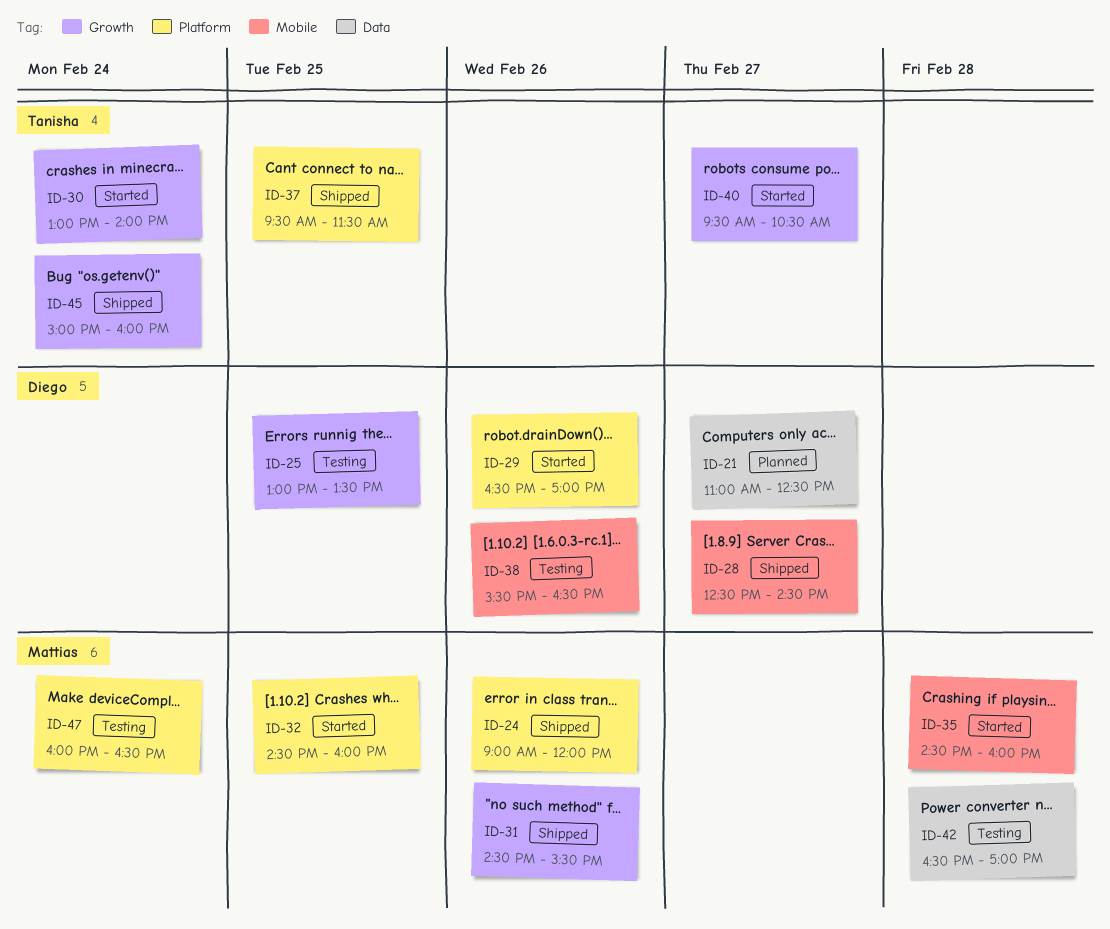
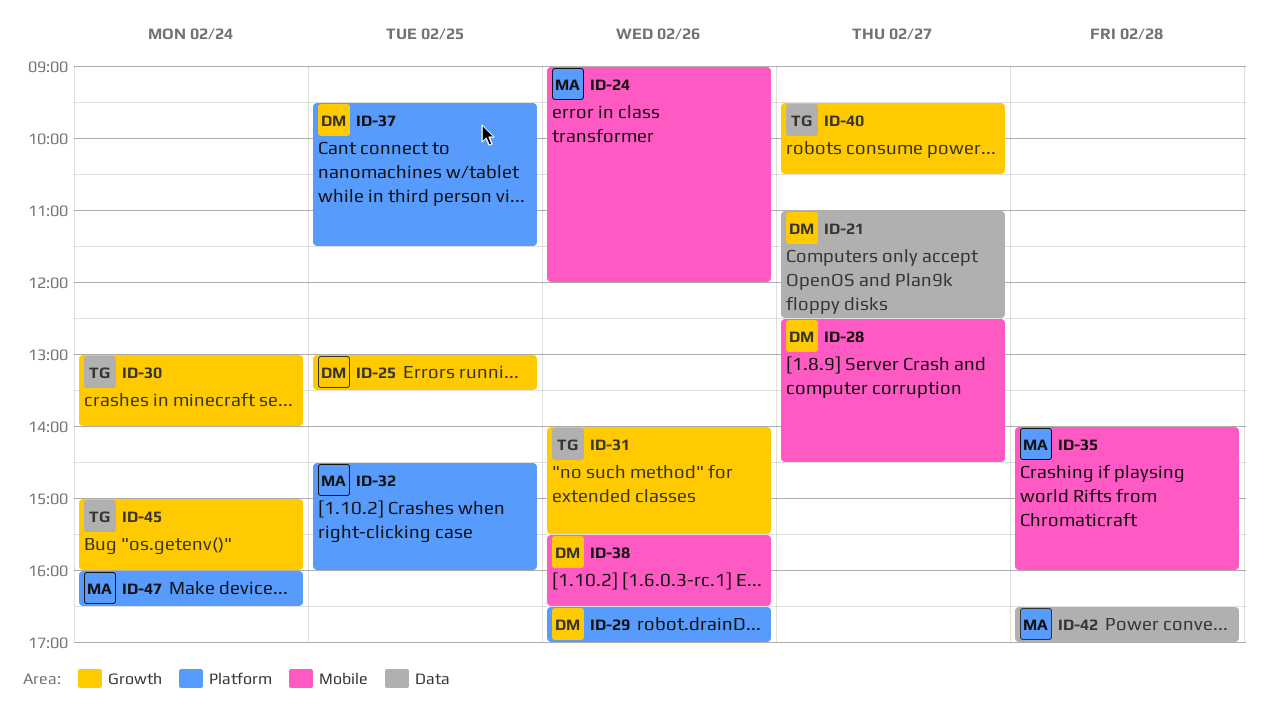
ID-24, label: Platform -> Mobile
ID-31, owner: Mattias -> Tanisha
ID-31, begins: 14:30 -> 14:00
ID-35, begins: 14:30 -> 14:00
ID-37, owner: Tanisha -> Diego

